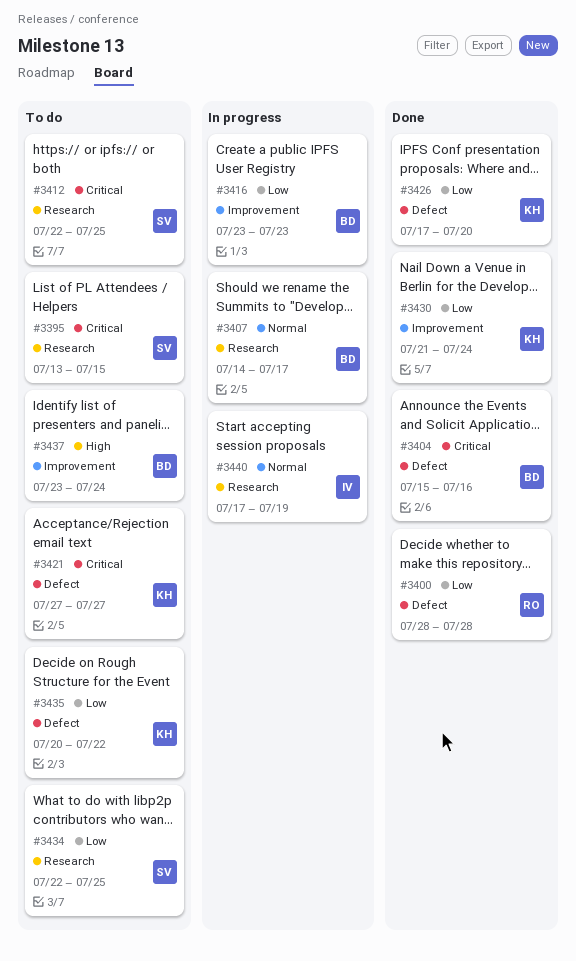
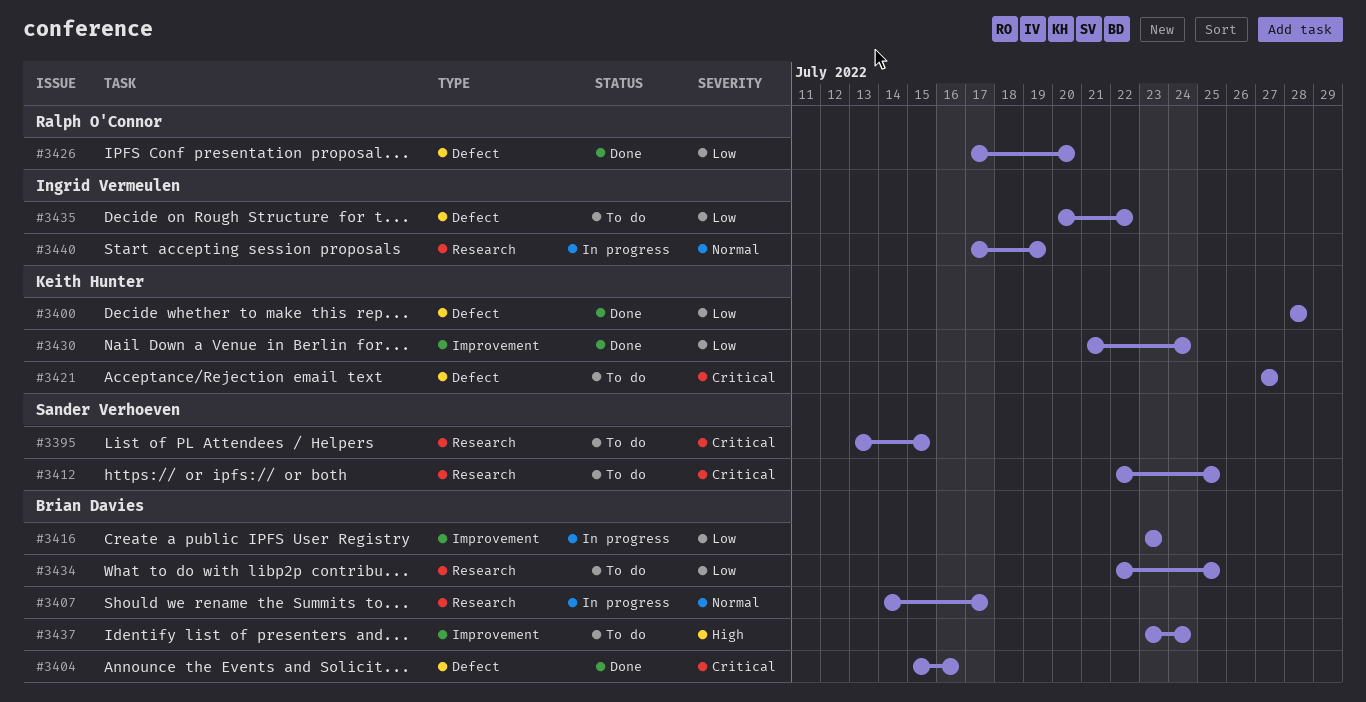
#3400, owner: Ralph O'Connor -> Keith Hunter
#3426, owner: Keith Hunter -> Ralph O'Connor
#3434, owner: Sander Verhoeven -> Brian Davies
#3435, owner: Keith Hunter -> Ingrid Vermeulen

